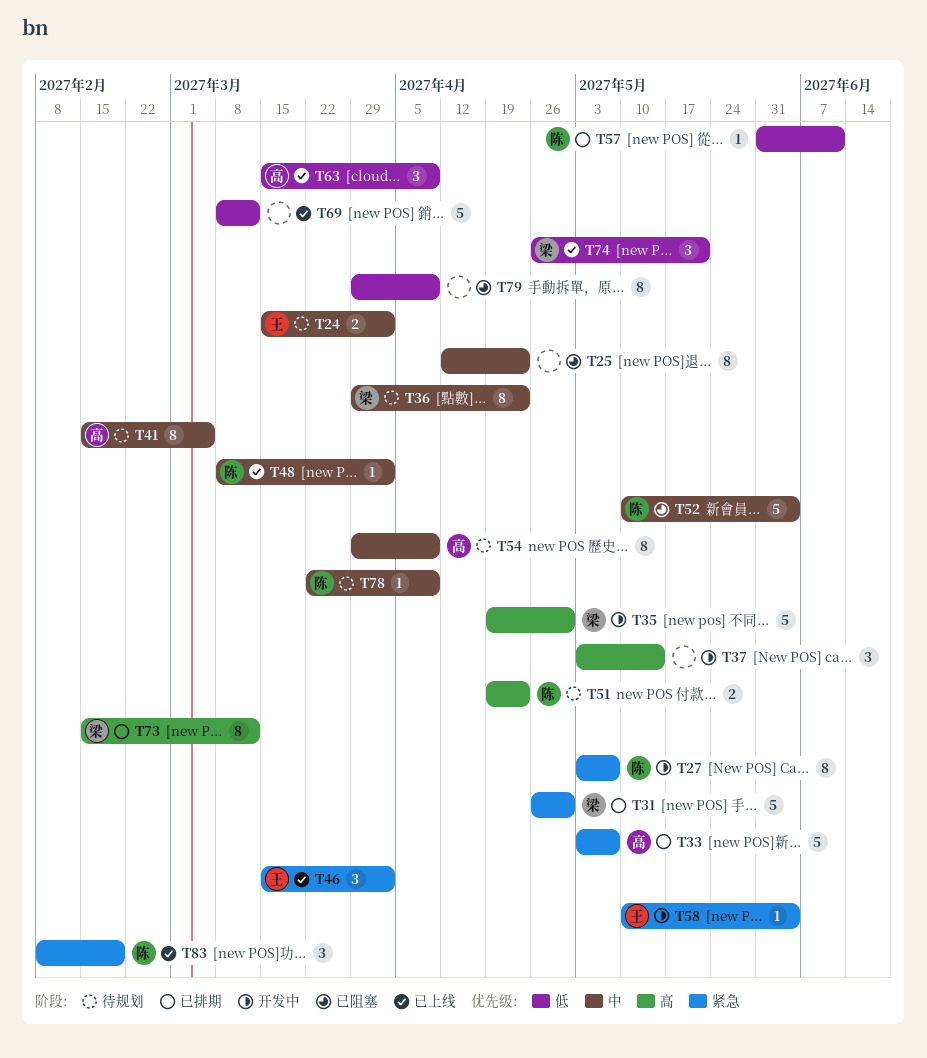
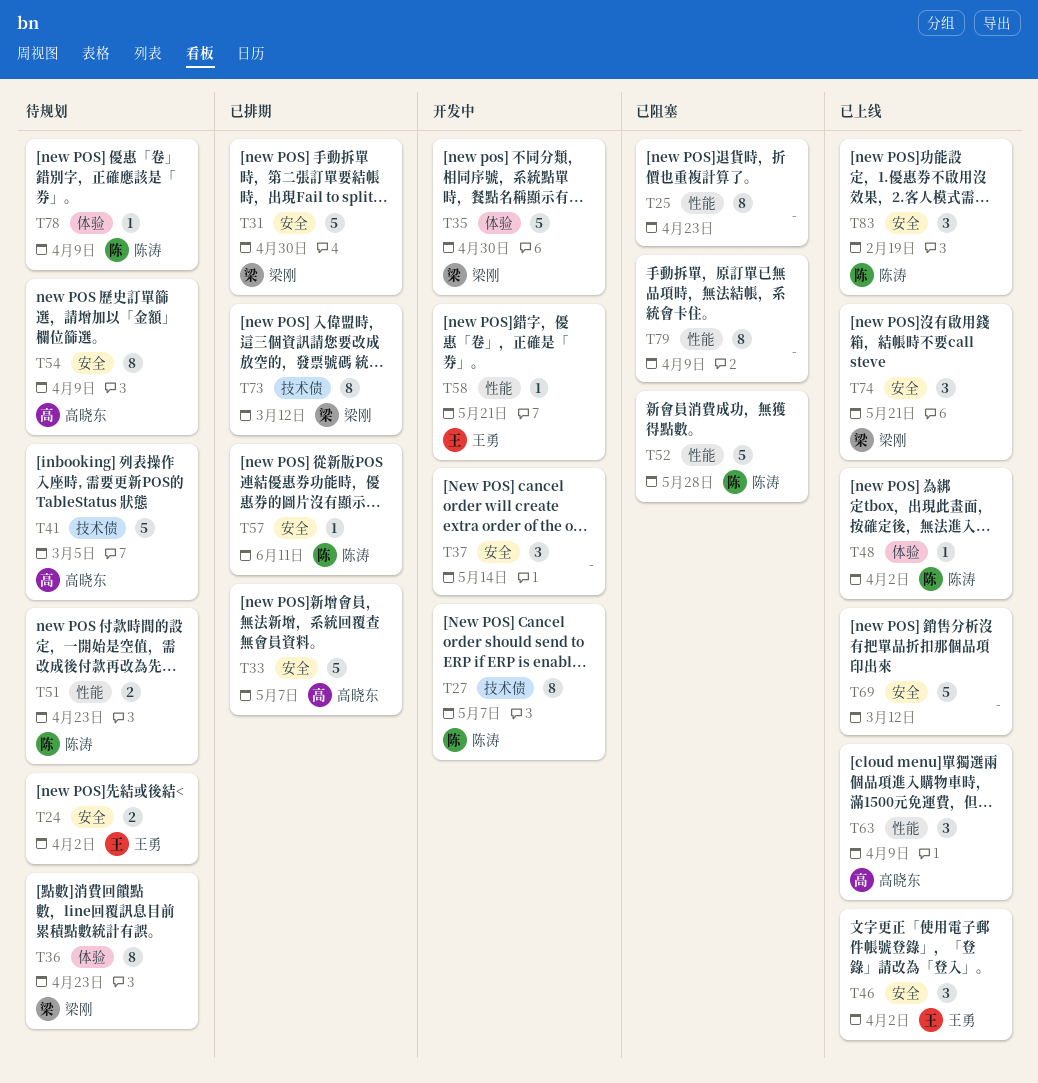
T41, estimate: 8 -> 5
T52, due: Jun 4 -> May 28
T58, due: Jun 4 -> May 21

